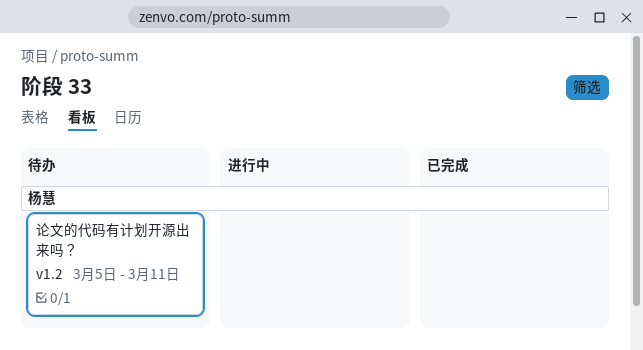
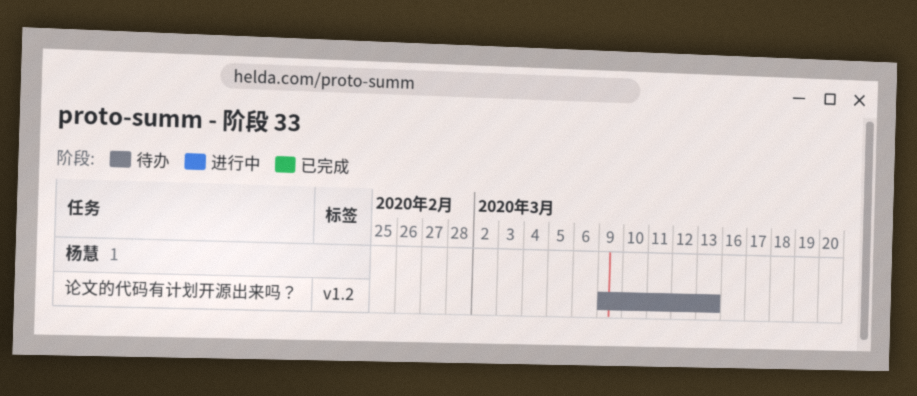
论文的代码有计划开源出来吗？, start: Mar 5 -> Mar 9
论文的代码有计划开源出来吗？, due: Mar 11 -> Mar 13

